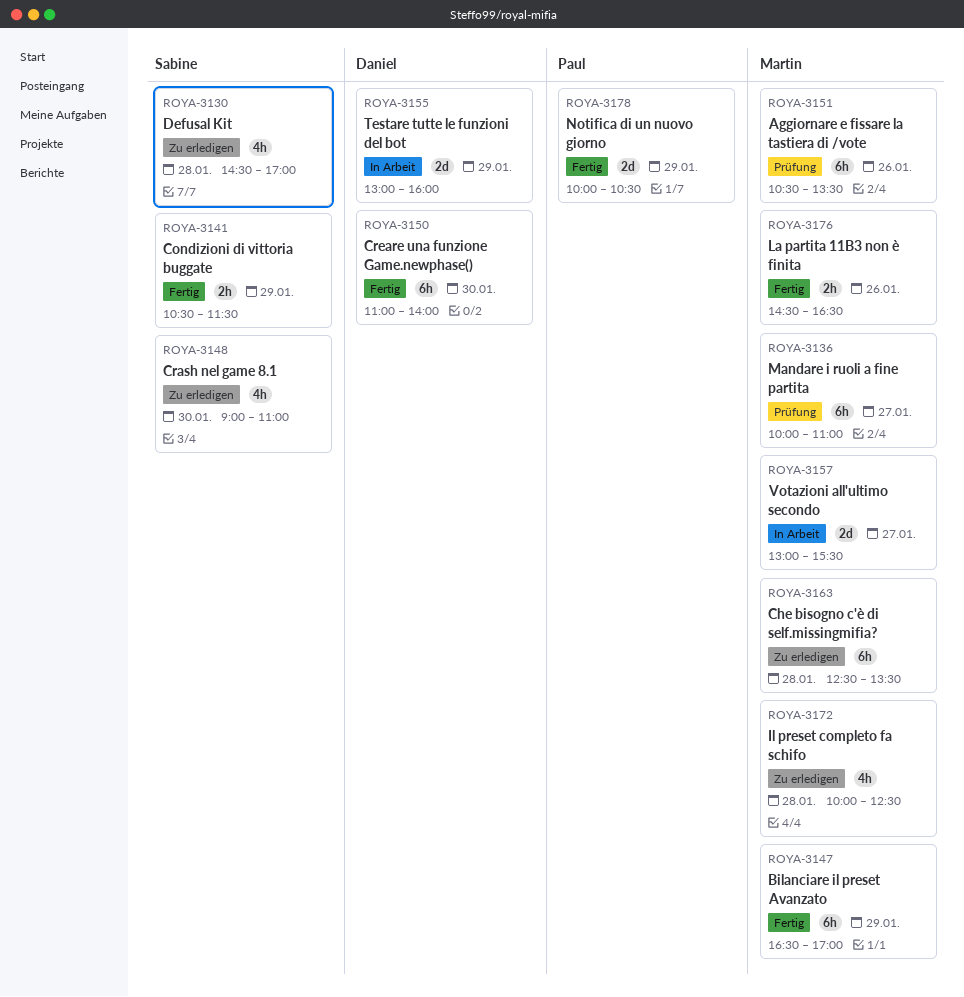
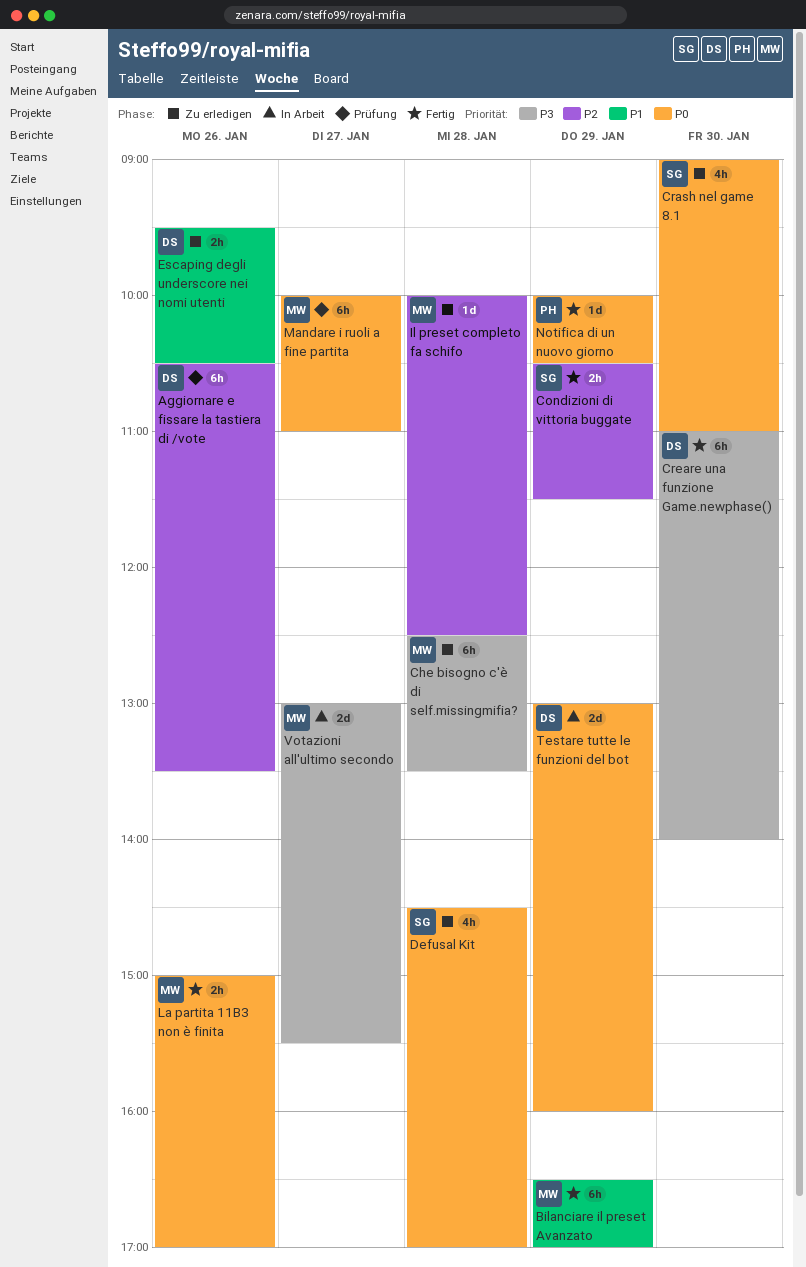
Aggiornare e fissare la tastiera di /vote, owner: Martin -> Daniel
Escaping degli underscore nei nomi utenti: none -> present
Il preset completo fa schifo, estimate: 4h -> 1d
La partita 11B3 non è finita, begins: 14:30 -> 15:00
La partita 11B3 non è finita, ends: 16:30 -> 17:00
Notifica di un nuovo giorno, estimate: 2d -> 1d

